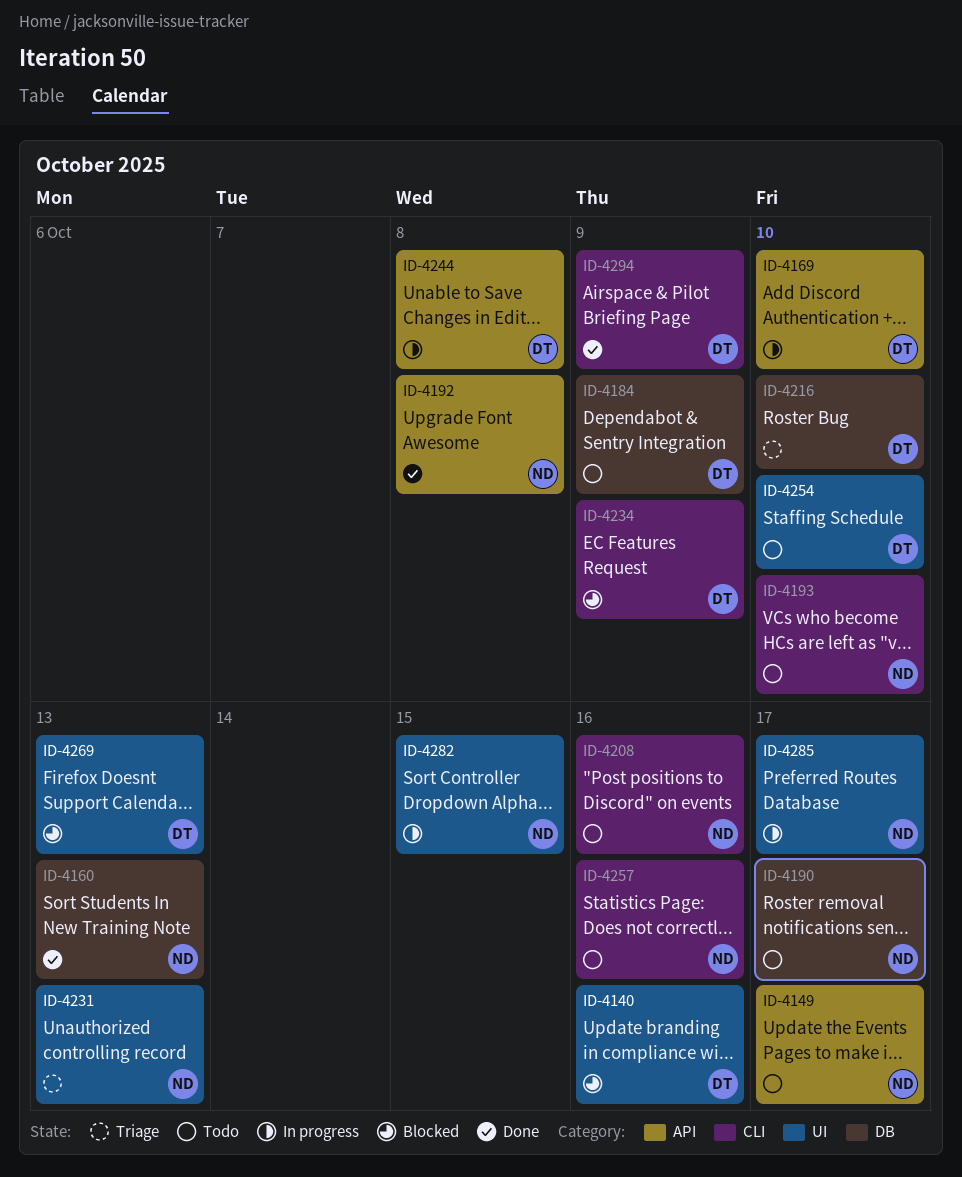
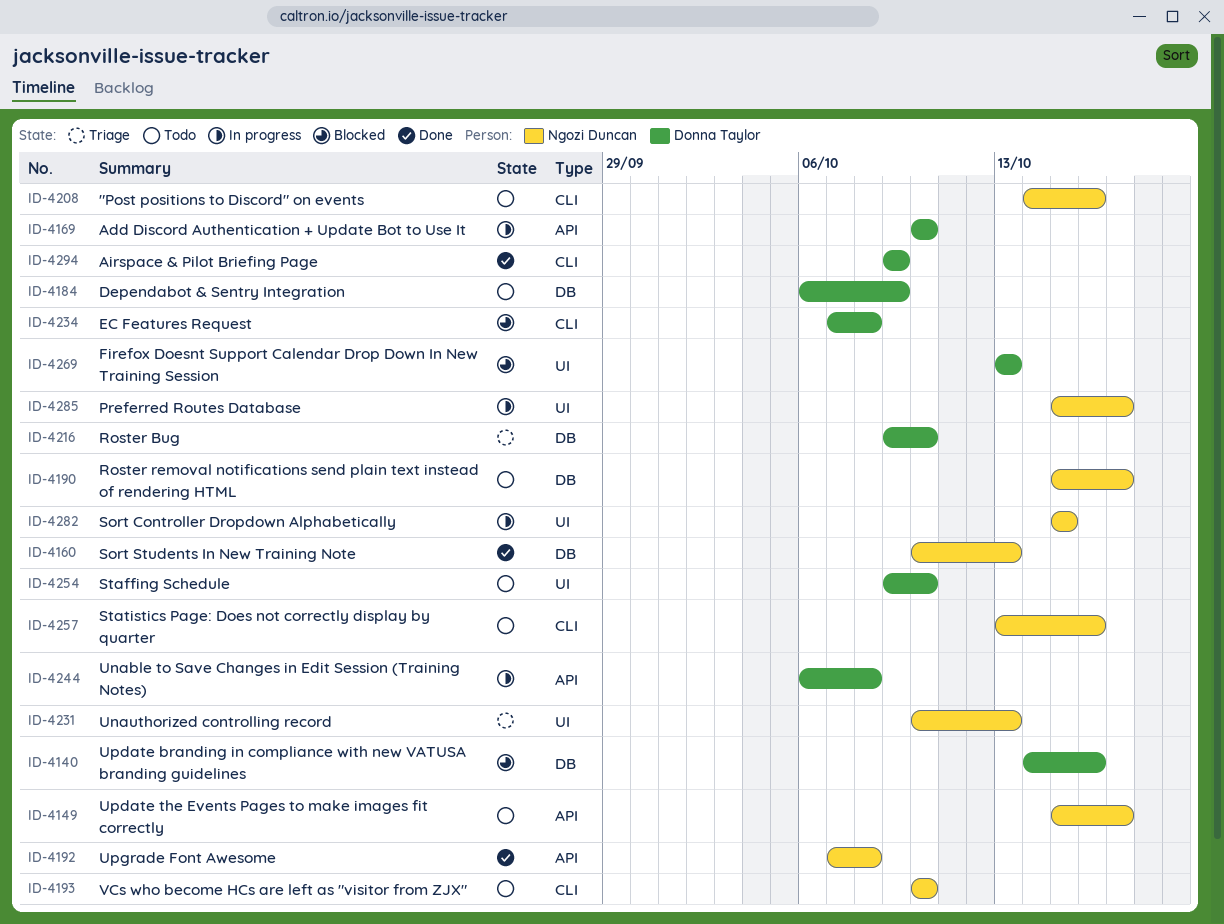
ID-4140, label: UI -> DB
ID-4234, due: Oct 9 -> Oct 8

